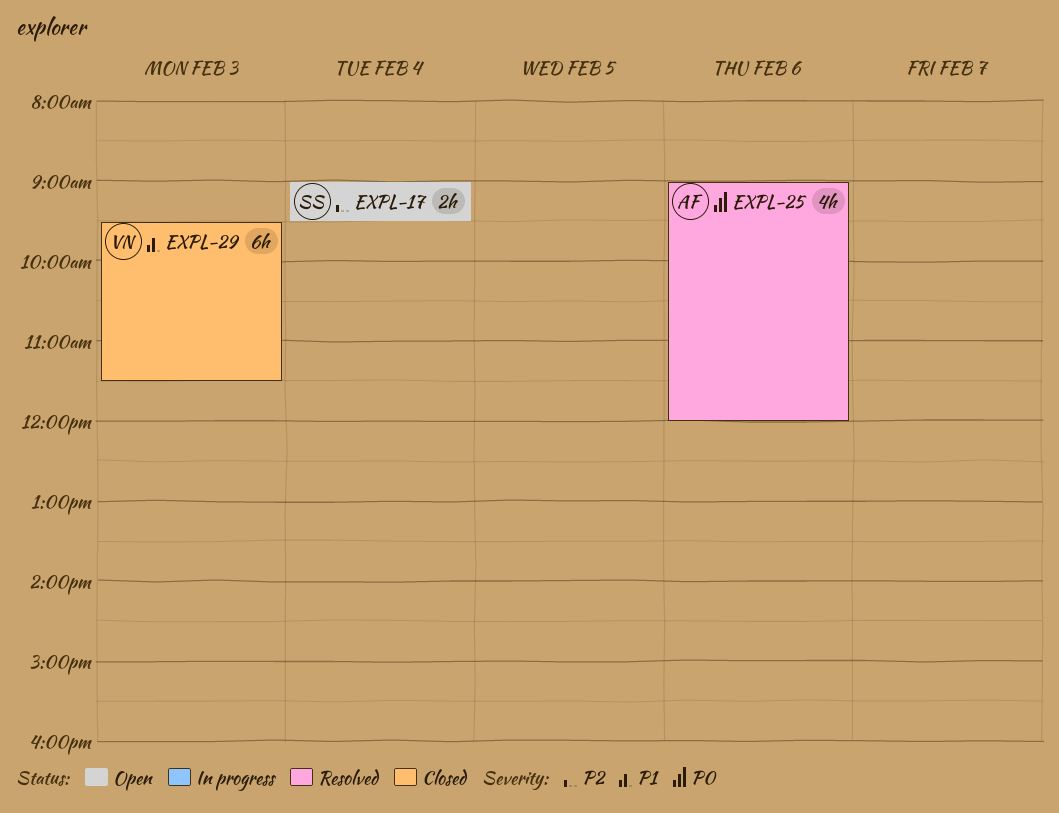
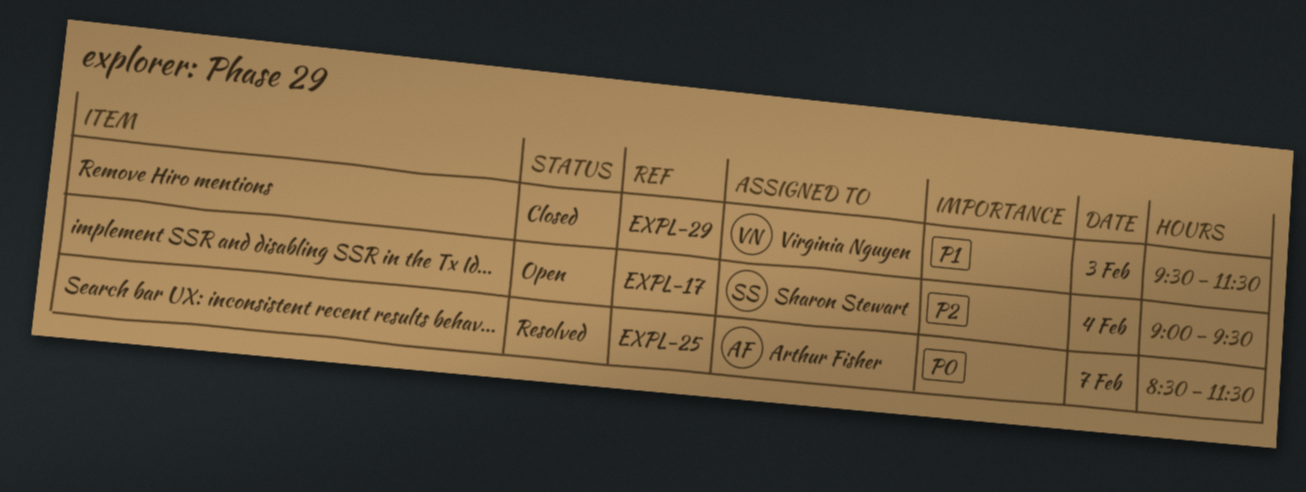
EXPL-25, day: Feb 6 -> Feb 7
EXPL-25, begins: 09:00 -> 08:30
EXPL-25, ends: 12:00 -> 11:30

